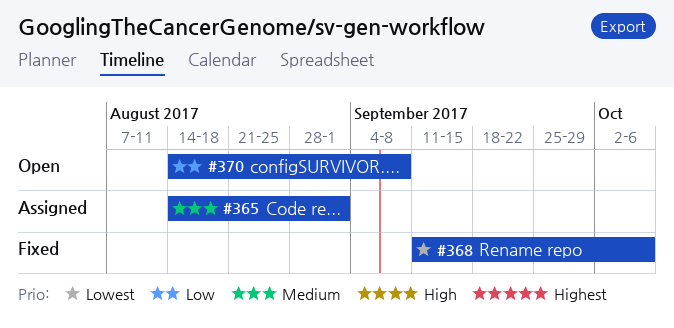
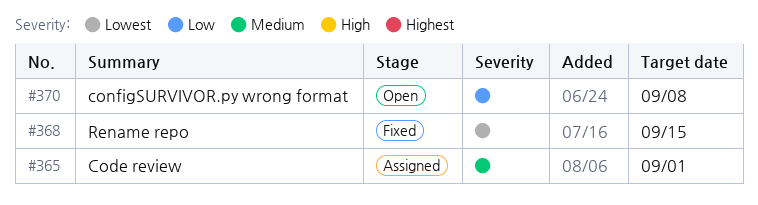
#368, due: Oct 6 -> Sep 15

